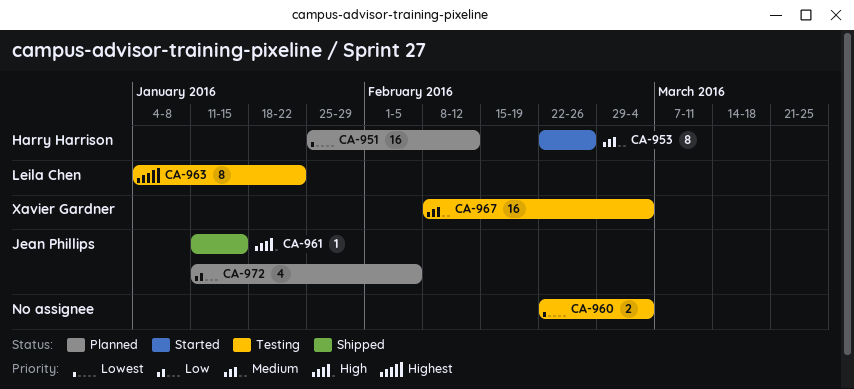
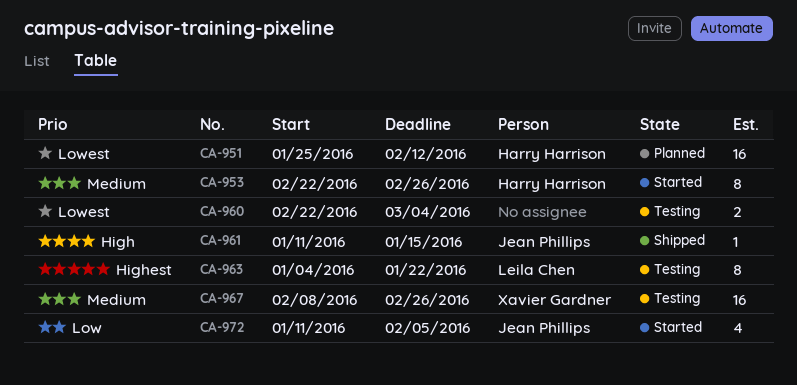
CA-967, due: Mar 4 -> Feb 26
CA-972, status: Planned -> Started

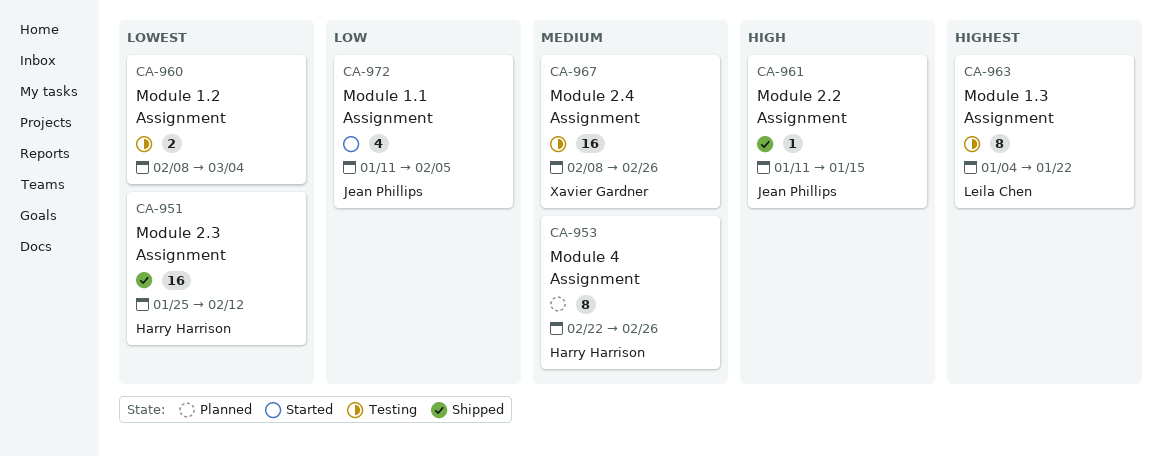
CA-951, status: Planned -> Shipped
CA-953, status: Started -> Planned
CA-960, start: Feb 22 -> Feb 8

